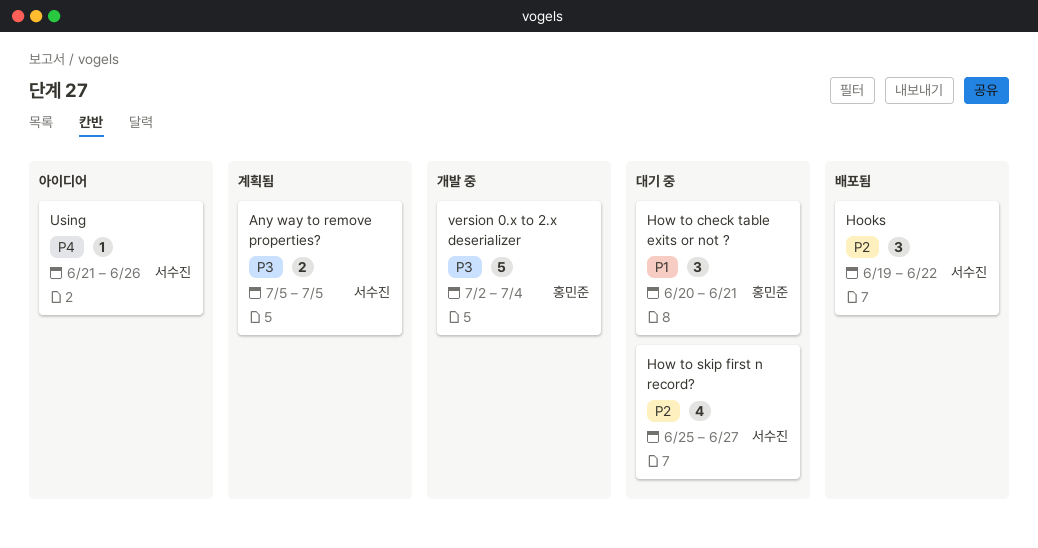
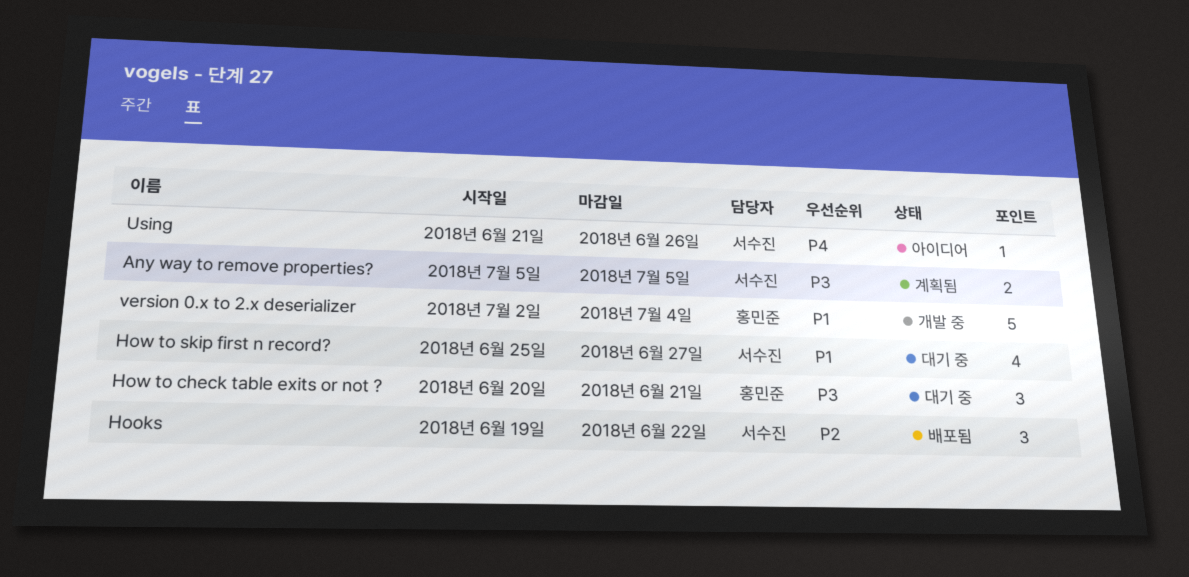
How to check table exits or not ?, priority: P1 -> P3
How to skip first n record?, priority: P2 -> P1
version 0.x to 2.x deserializer, priority: P3 -> P1

